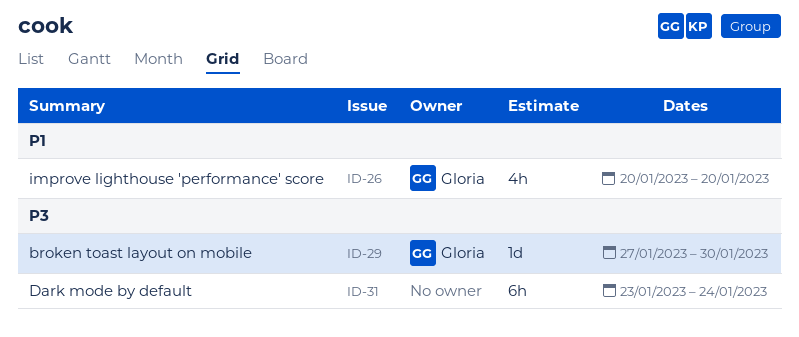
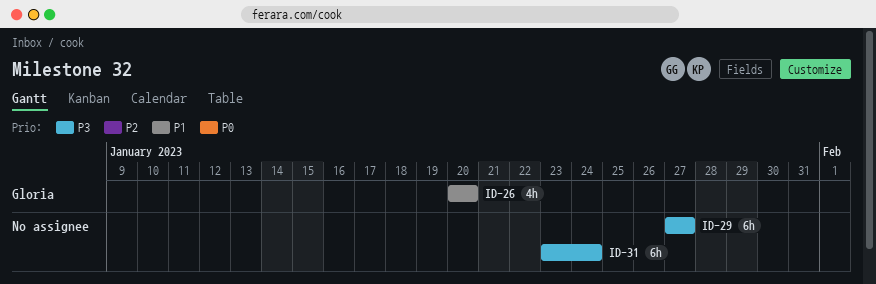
ID-29, owner: Gloria -> none
ID-29, estimate: 1d -> 6h
ID-29, due: Jan 30 -> Jan 27

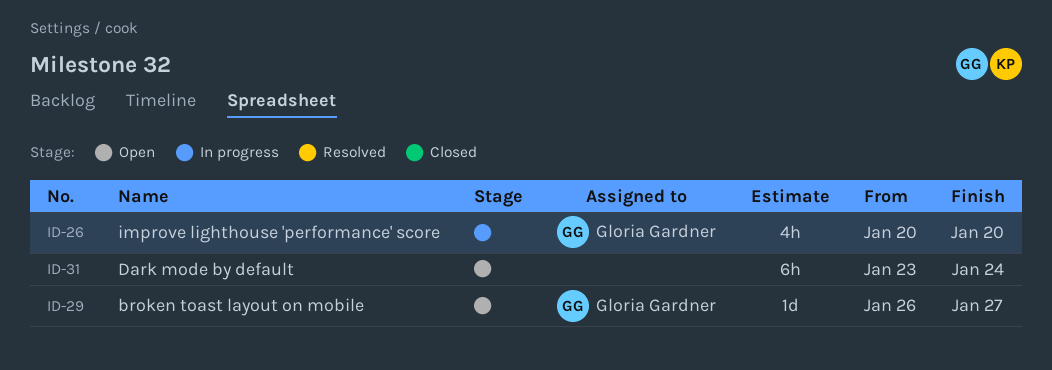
ID-29, owner: none -> Gloria Gardner
ID-29, estimate: 6h -> 1d
ID-29, start: Jan 27 -> Jan 26

